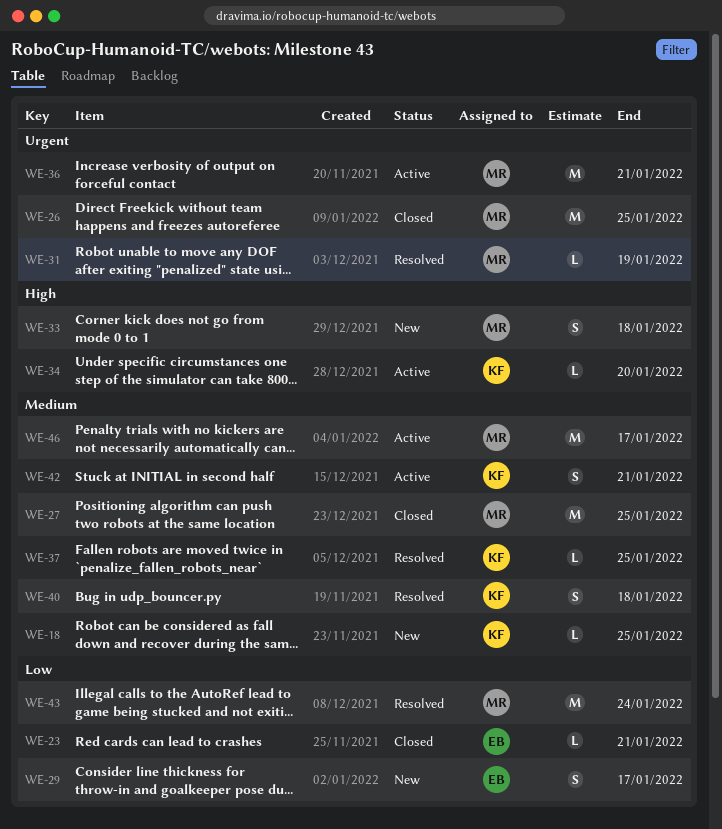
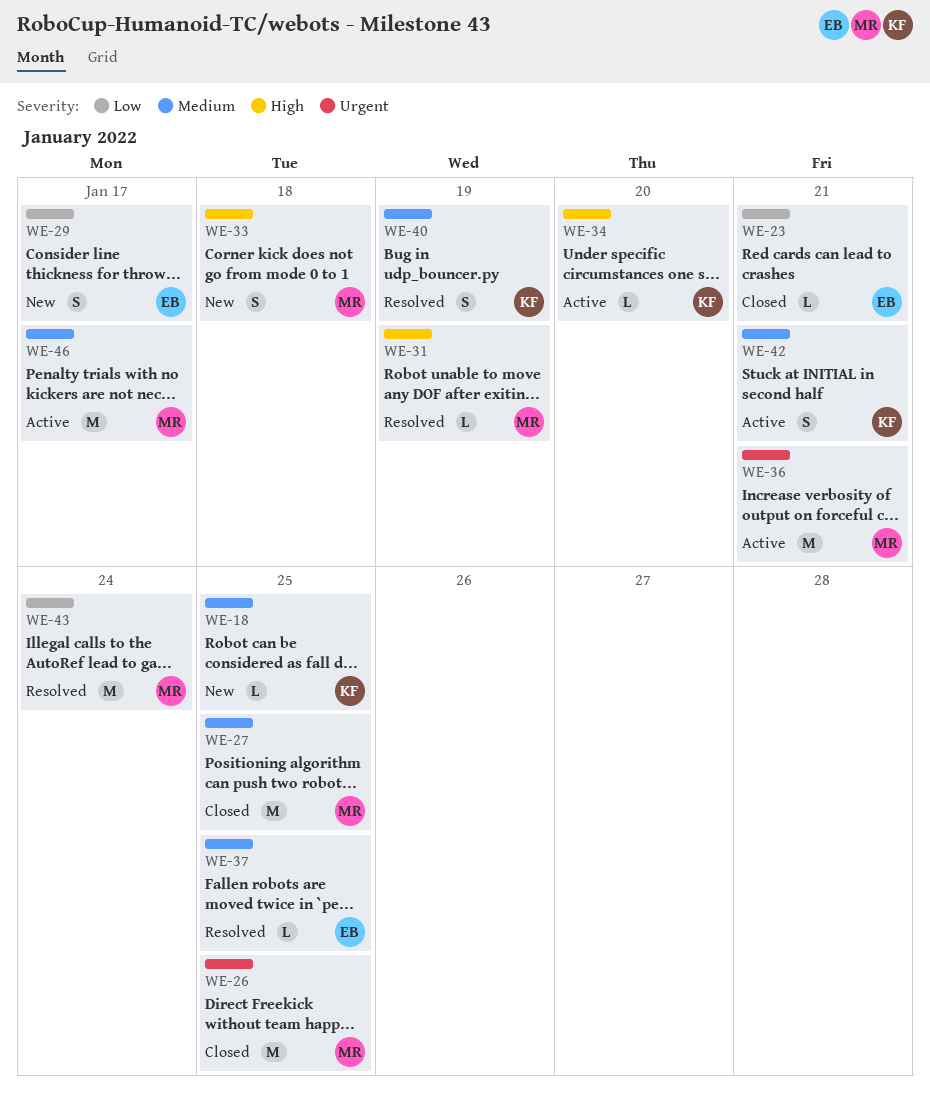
WE-31, priority: Urgent -> High
WE-37, owner: KF -> EB
WE-40, due: Jan 18 -> Jan 19

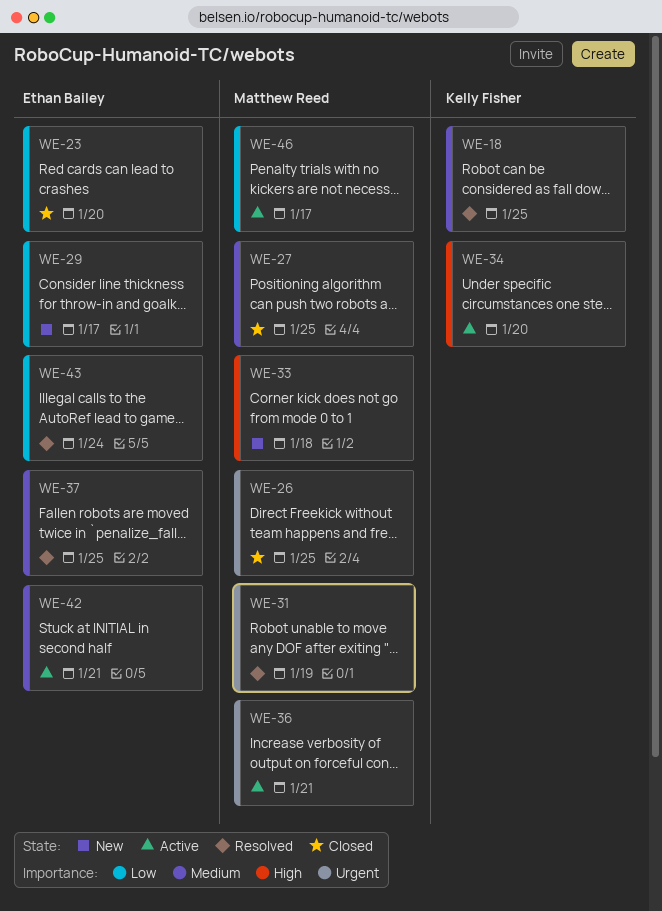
WE-18, status: New -> Resolved
WE-23, due: Jan 21 -> Jan 20
WE-31, priority: High -> Urgent
WE-40: present -> none
WE-42, owner: Kelly Fisher -> Ethan Bailey
WE-43, owner: Matthew Reed -> Ethan Bailey
WE-46, priority: Medium -> Low

